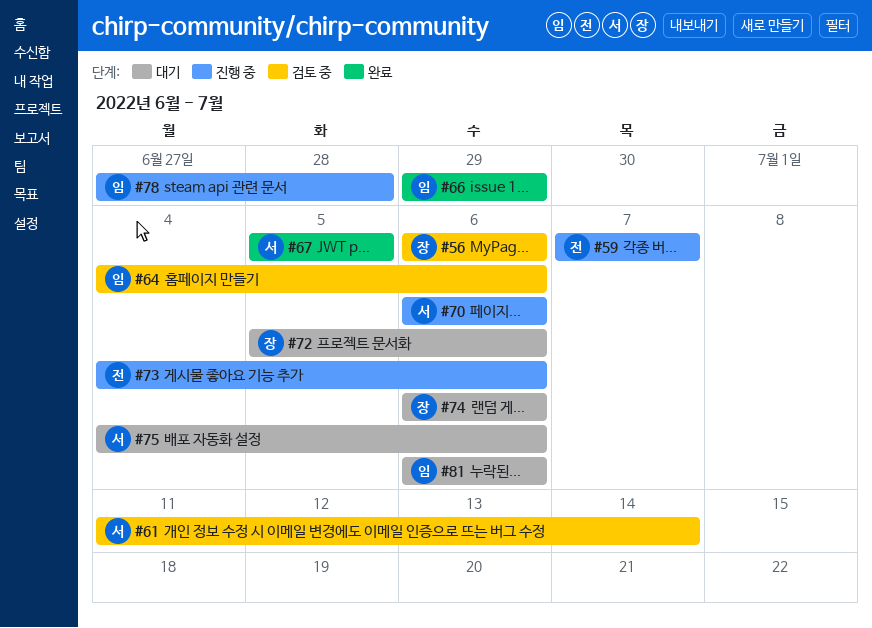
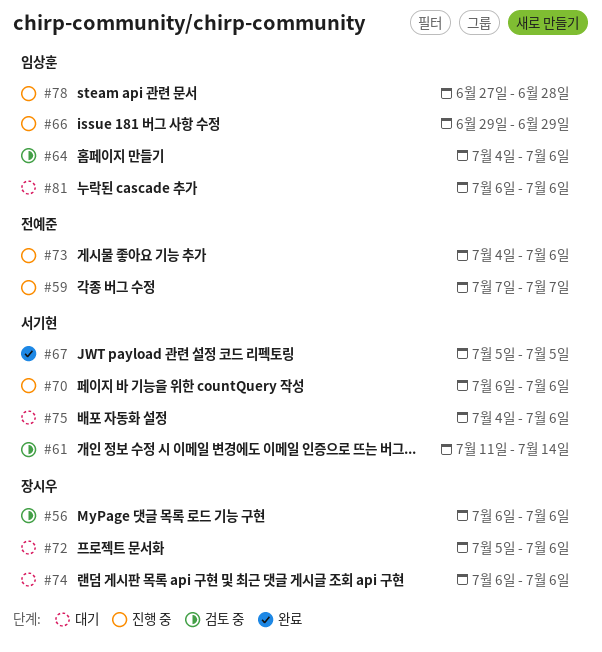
#66, status: 완료 -> 진행 중

